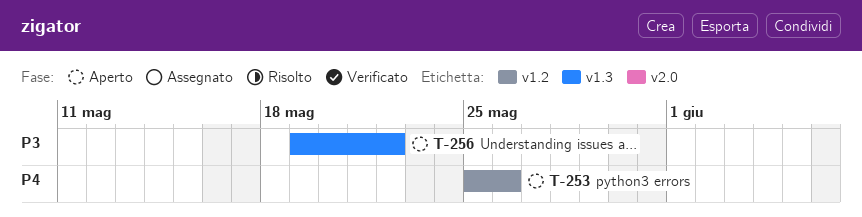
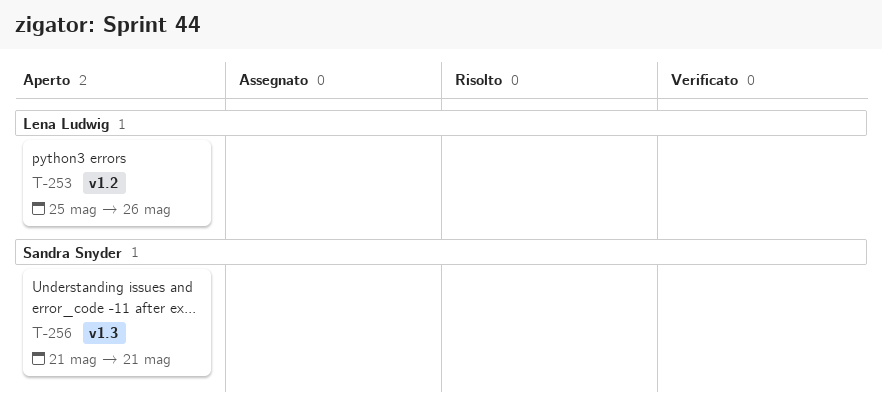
T-256, start: May 19 -> May 21
T-256, due: May 22 -> May 21

